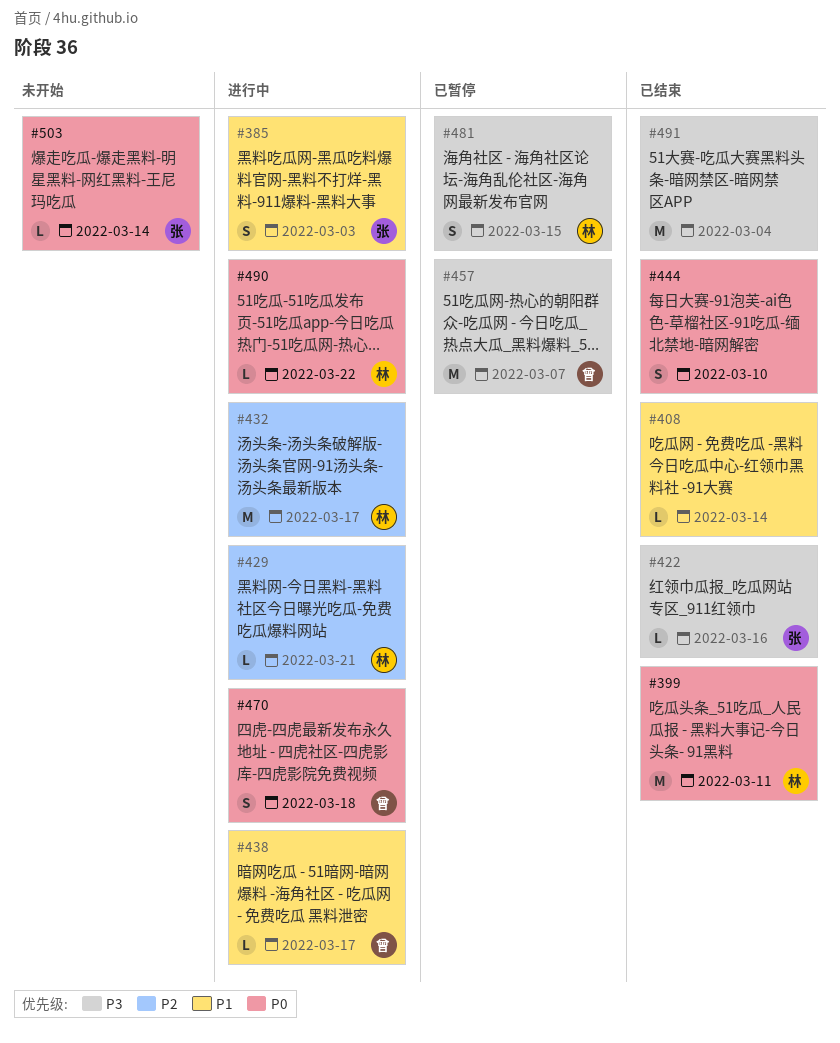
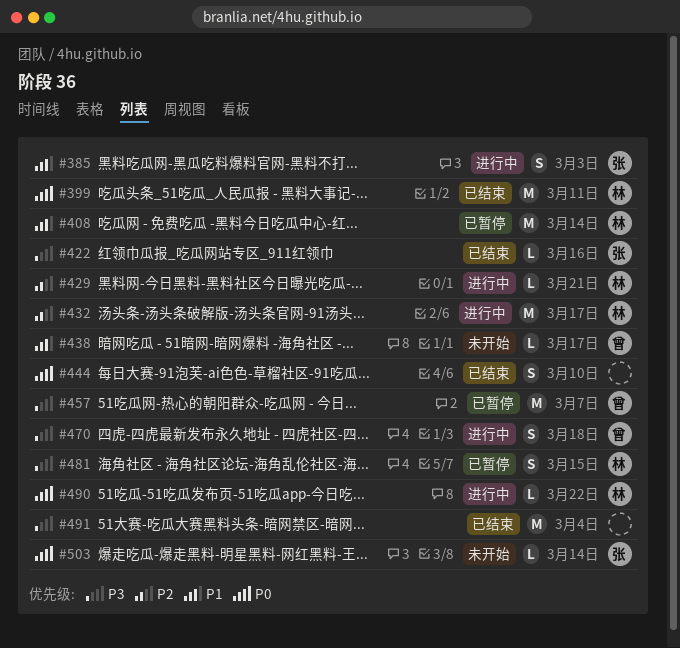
#408, status: 已结束 -> 已暂停
#408, owner: none -> 林
#408, estimate: L -> M
#438, status: 进行中 -> 未开始
#470, priority: P0 -> P3

